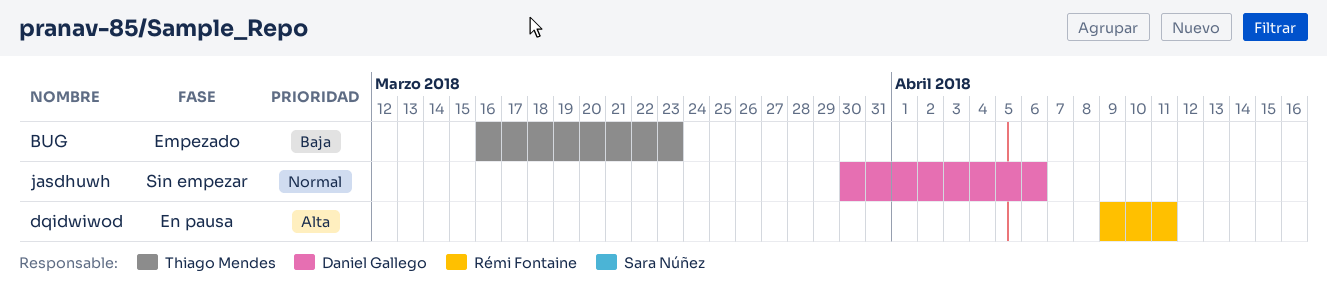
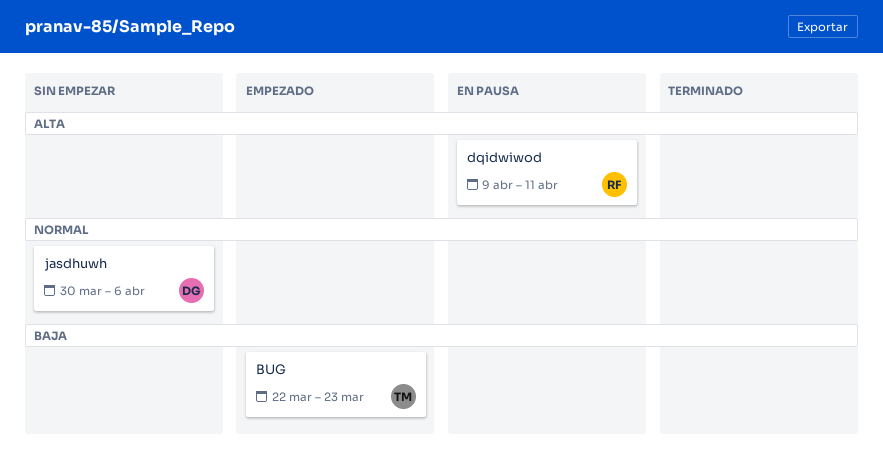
BUG, start: Mar 16 -> Mar 22

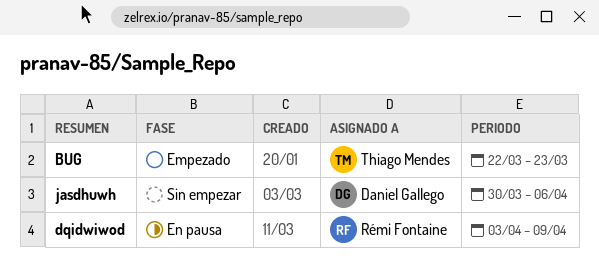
dqidwiwod, start: Apr 9 -> Apr 3
dqidwiwod, due: Apr 11 -> Apr 9

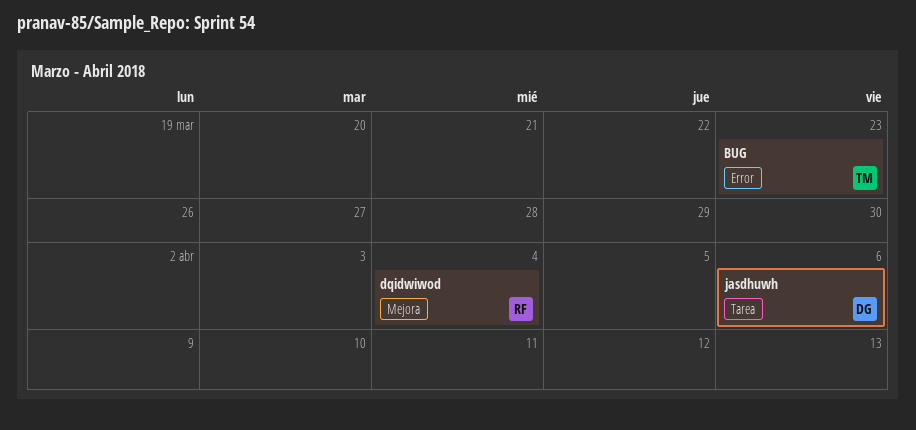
dqidwiwod, due: Apr 9 -> Apr 4

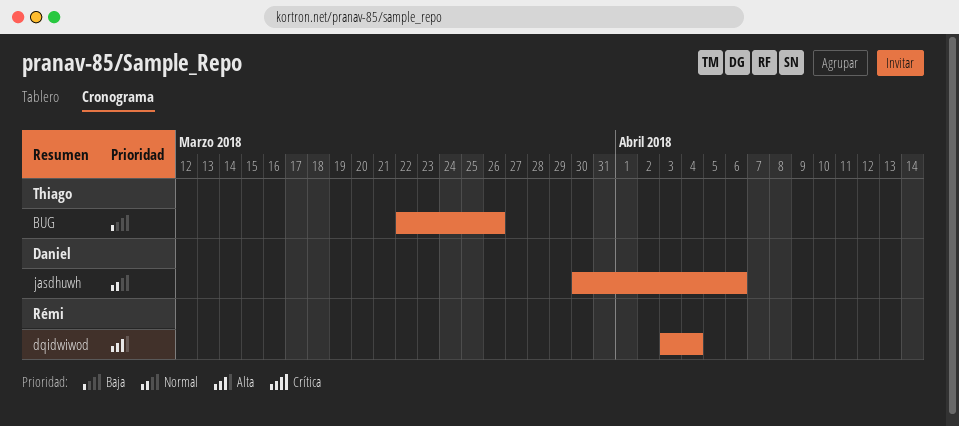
BUG, due: Mar 23 -> Mar 26

